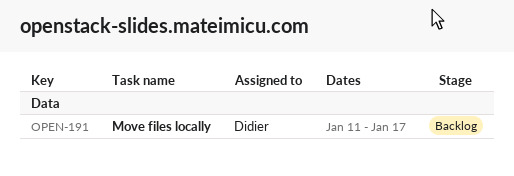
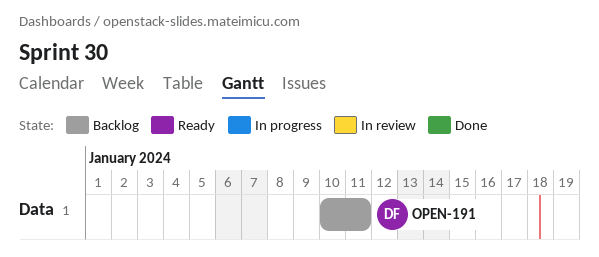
OPEN-191, start: Jan 11 -> Jan 10
OPEN-191, due: Jan 17 -> Jan 11

